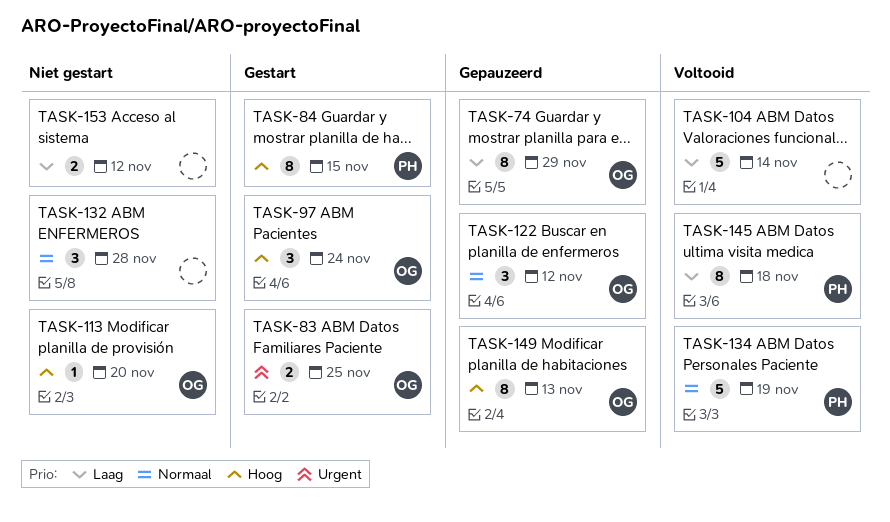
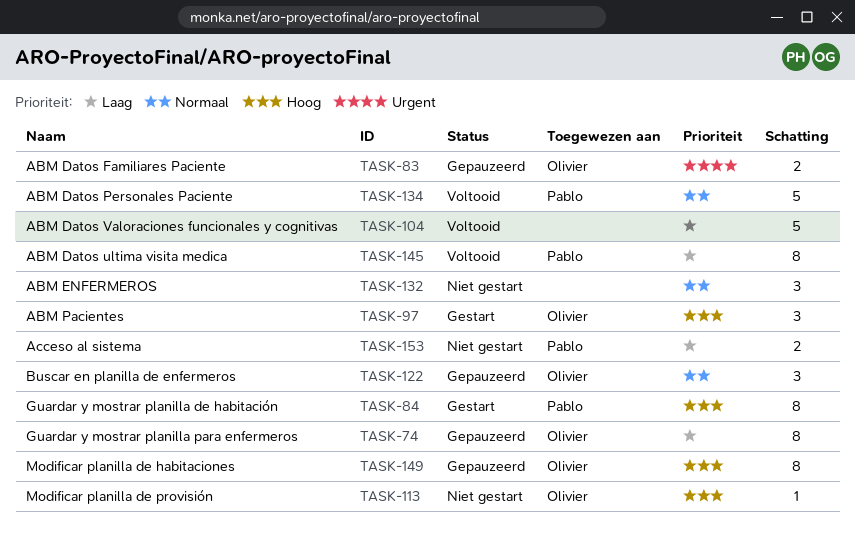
TASK-83, status: Gestart -> Gepauzeerd
TASK-153, owner: none -> Pablo

